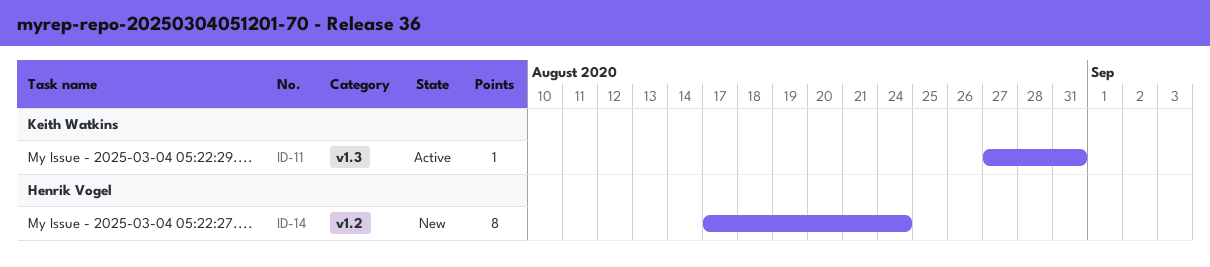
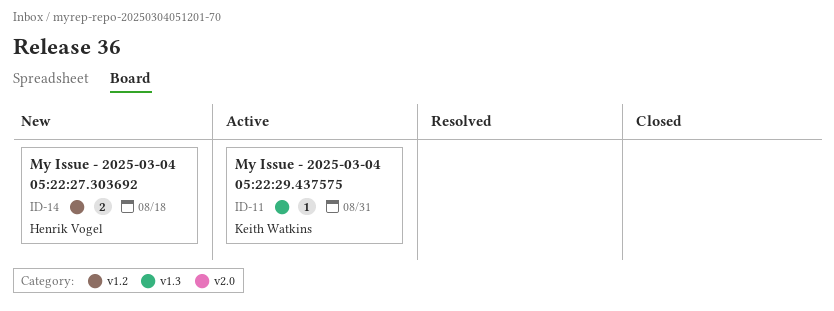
ID-14, estimate: 8 -> 2
ID-14, due: Aug 24 -> Aug 18

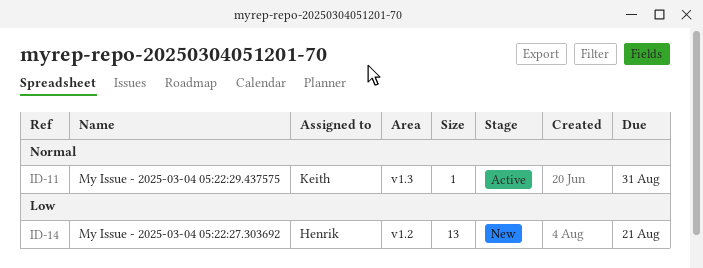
ID-14, estimate: 2 -> 13
ID-14, due: Aug 18 -> Aug 21

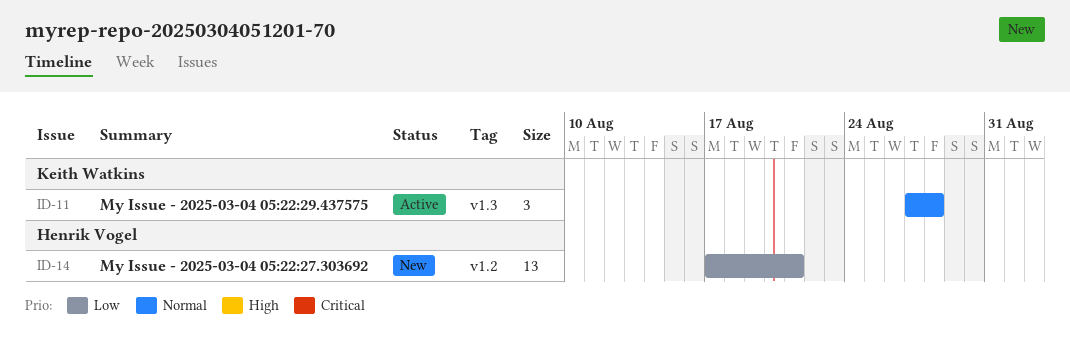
ID-11, estimate: 1 -> 3
ID-11, due: Aug 31 -> Aug 28

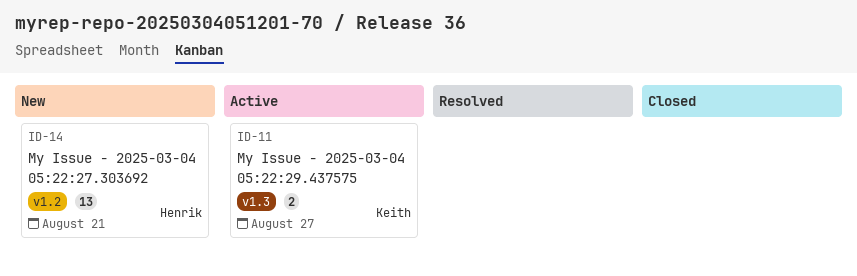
ID-11, estimate: 3 -> 2
ID-11, due: Aug 28 -> Aug 27

